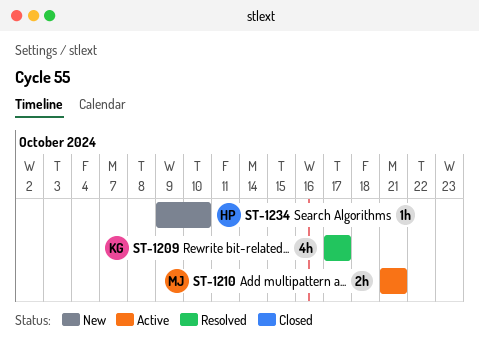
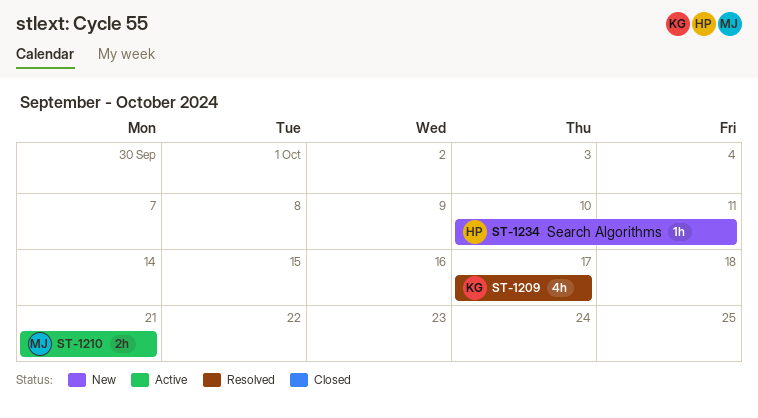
ST-1234, start: Oct 9 -> Oct 10
ST-1234, due: Oct 10 -> Oct 11

